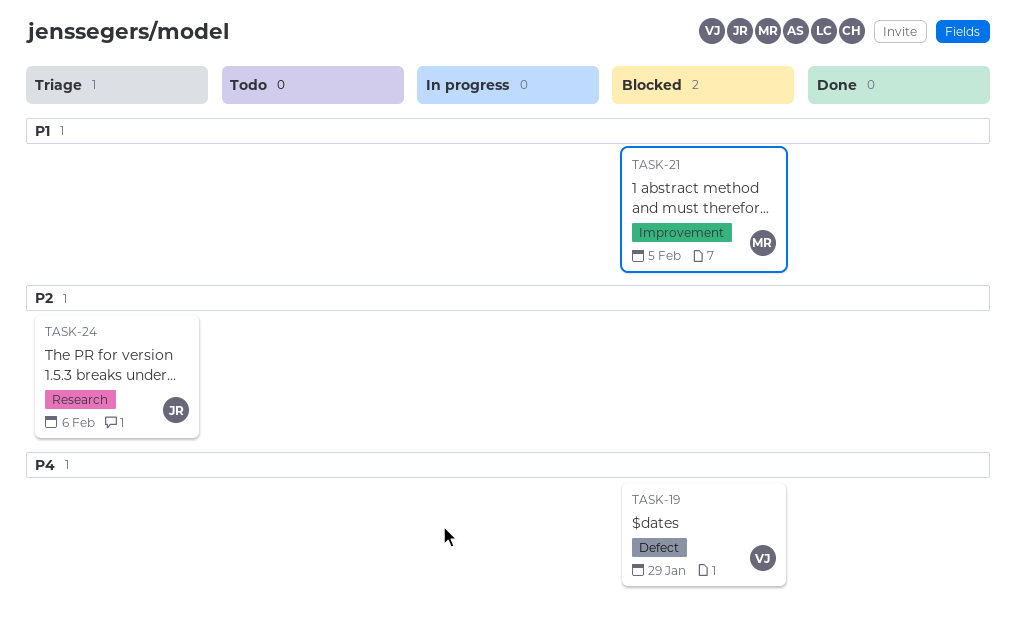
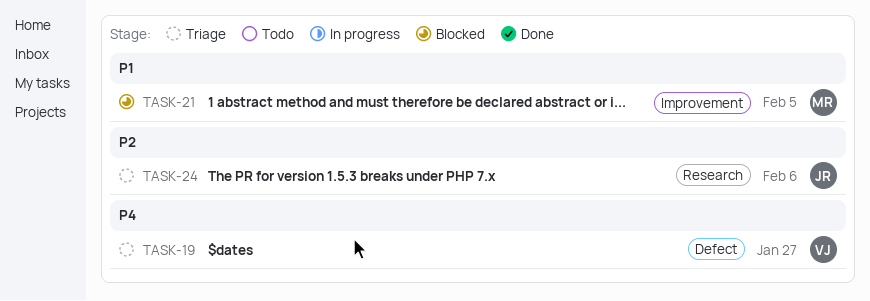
TASK-19, status: Blocked -> Triage
TASK-19, due: Jan 29 -> Jan 27

